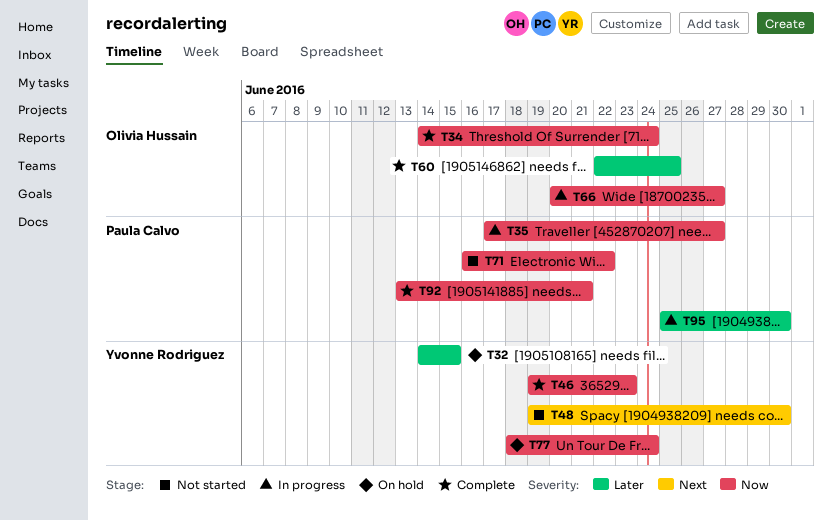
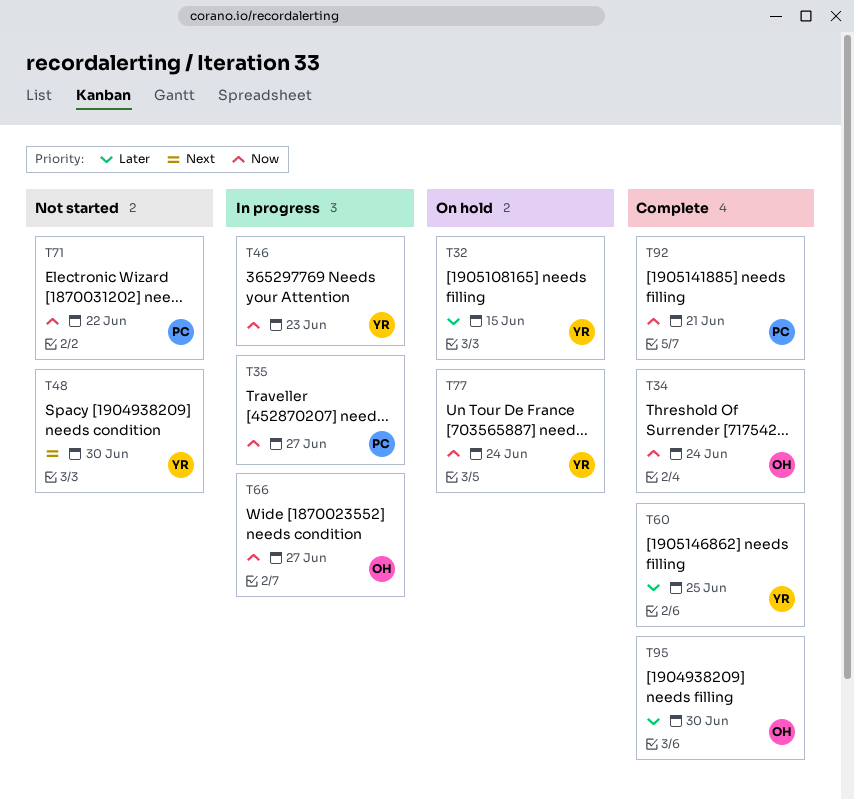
T46, status: Complete -> In progress
T60, owner: Olivia Hussain -> Yvonne Rodriguez
T95, status: In progress -> Complete
T95, owner: Paula Calvo -> Olivia Hussain

